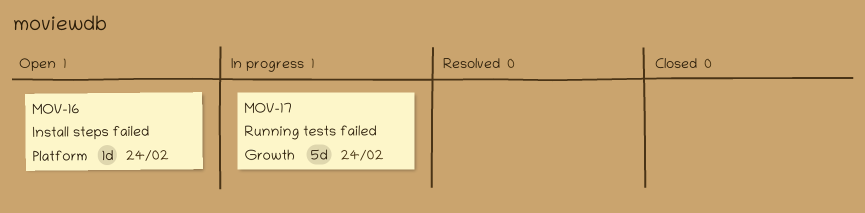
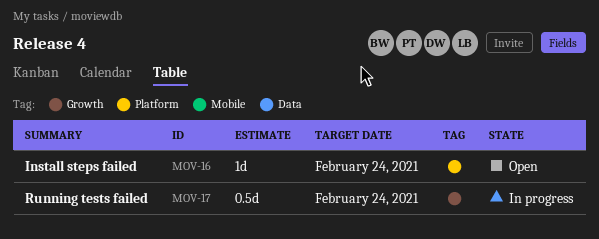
MOV-17, estimate: 5d -> 0.5d

